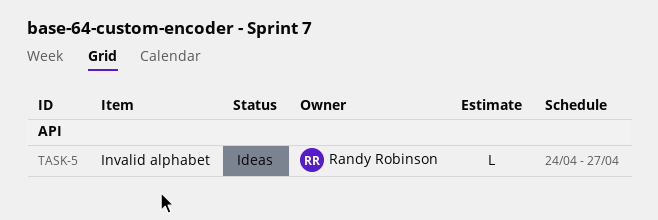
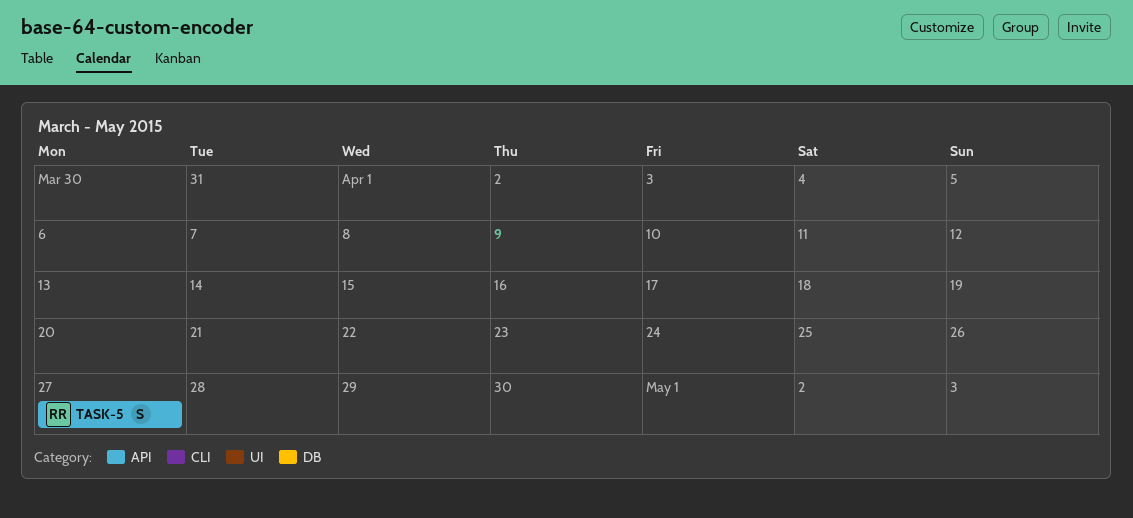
TASK-5, estimate: L -> S
TASK-5, start: Apr 24 -> Apr 27

